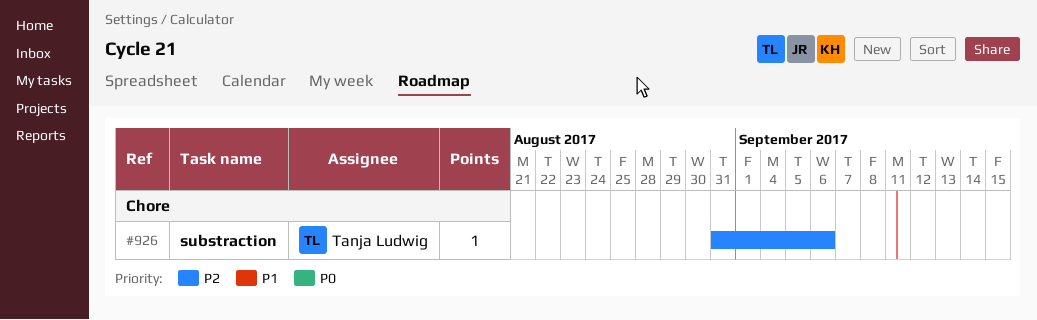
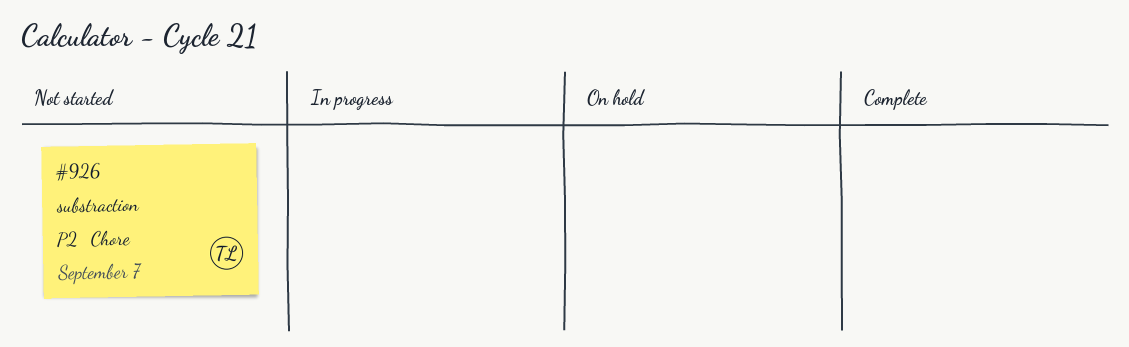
#926, due: Sep 6 -> Sep 7

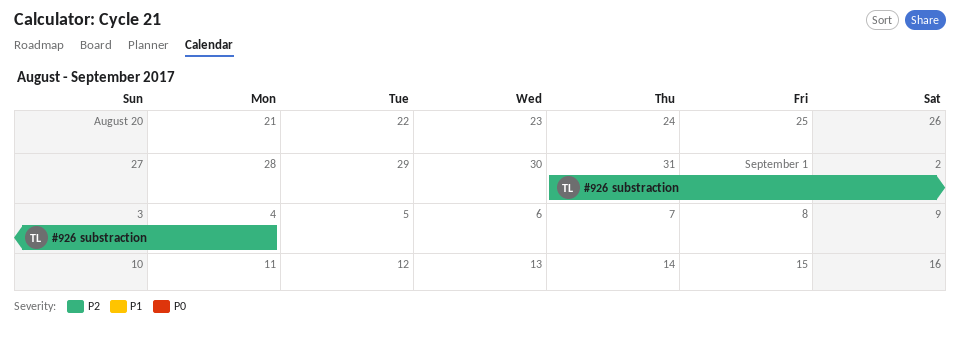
#926, due: Sep 7 -> Sep 4

